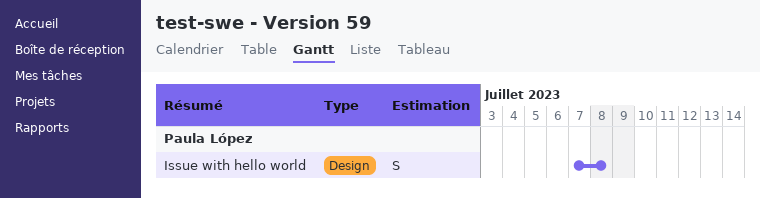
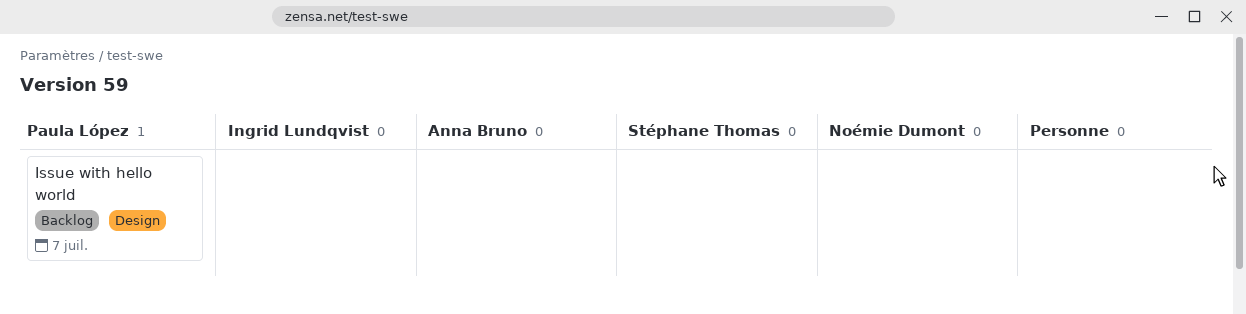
Issue with hello world, due: Jul 8 -> Jul 7

